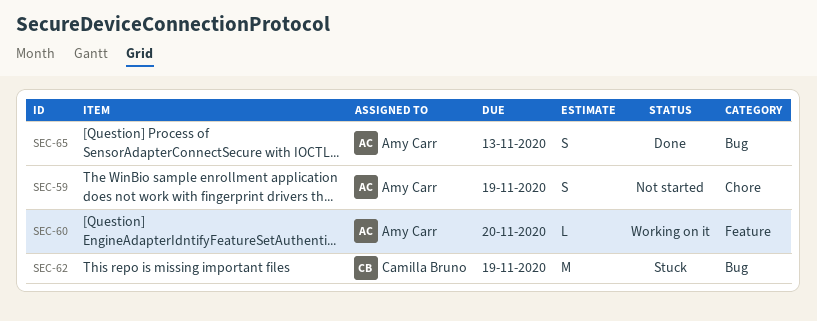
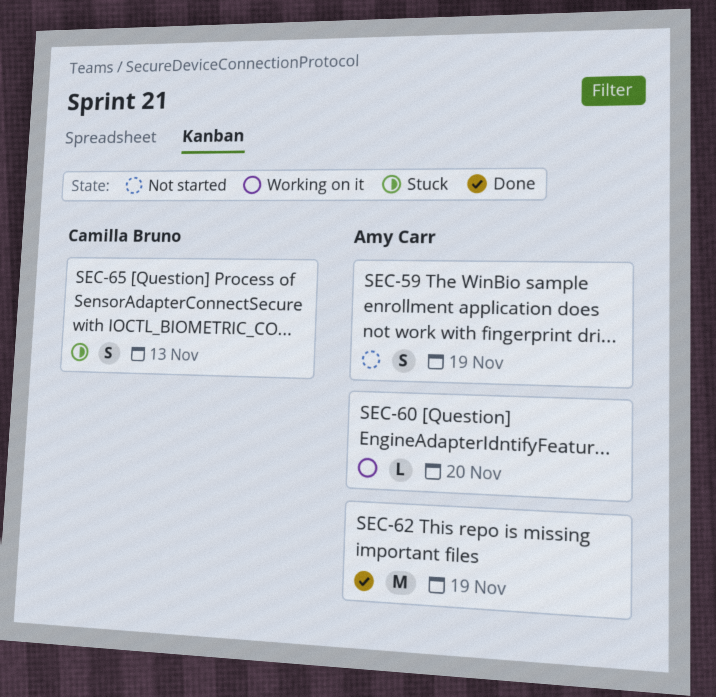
SEC-62, status: Stuck -> Done
SEC-62, owner: Camilla Bruno -> Amy Carr
SEC-65, status: Done -> Stuck
SEC-65, owner: Amy Carr -> Camilla Bruno

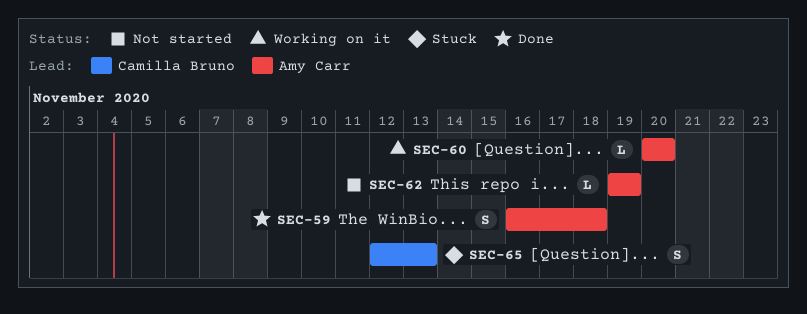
SEC-59, status: Not started -> Done
SEC-59, due: Nov 19 -> Nov 18
SEC-62, status: Done -> Not started
SEC-62, estimate: M -> L

